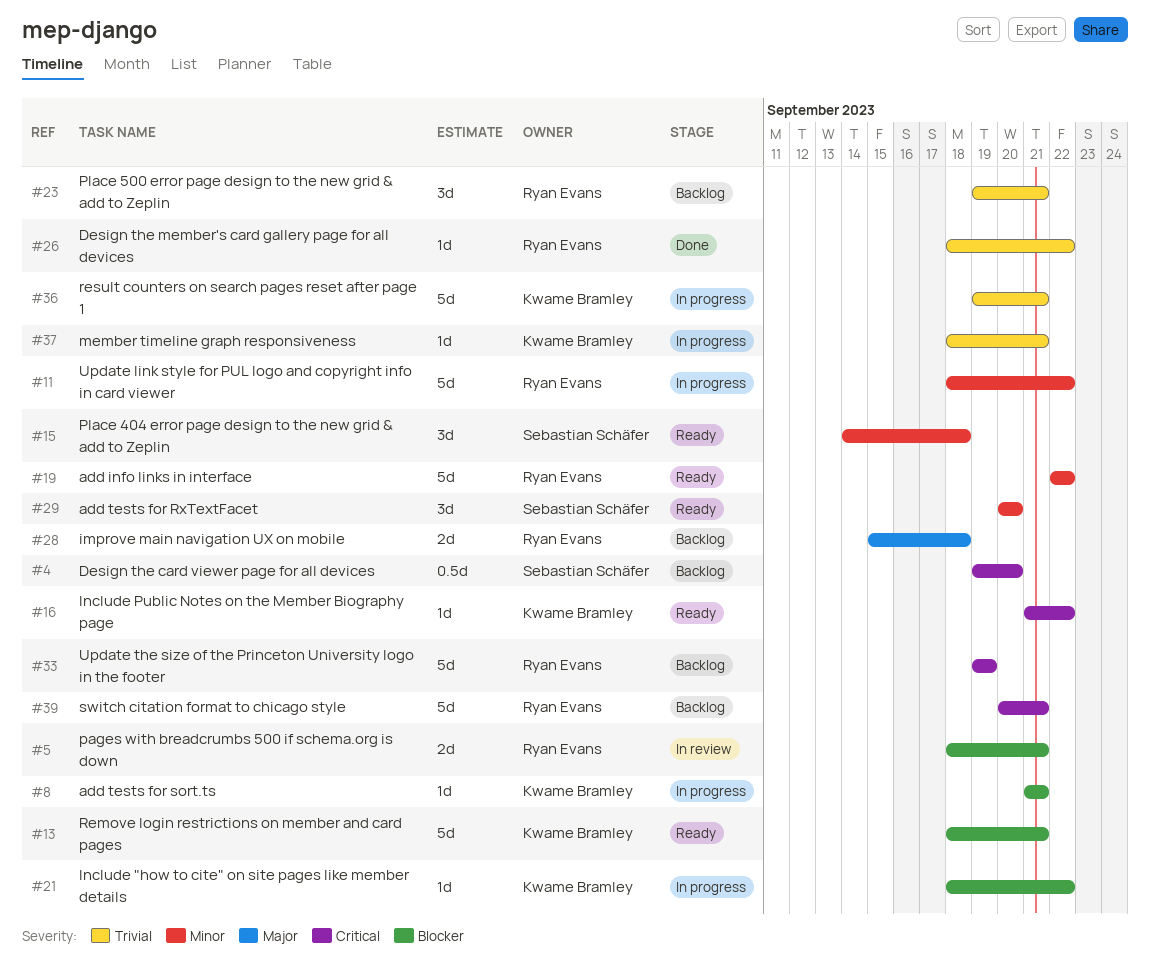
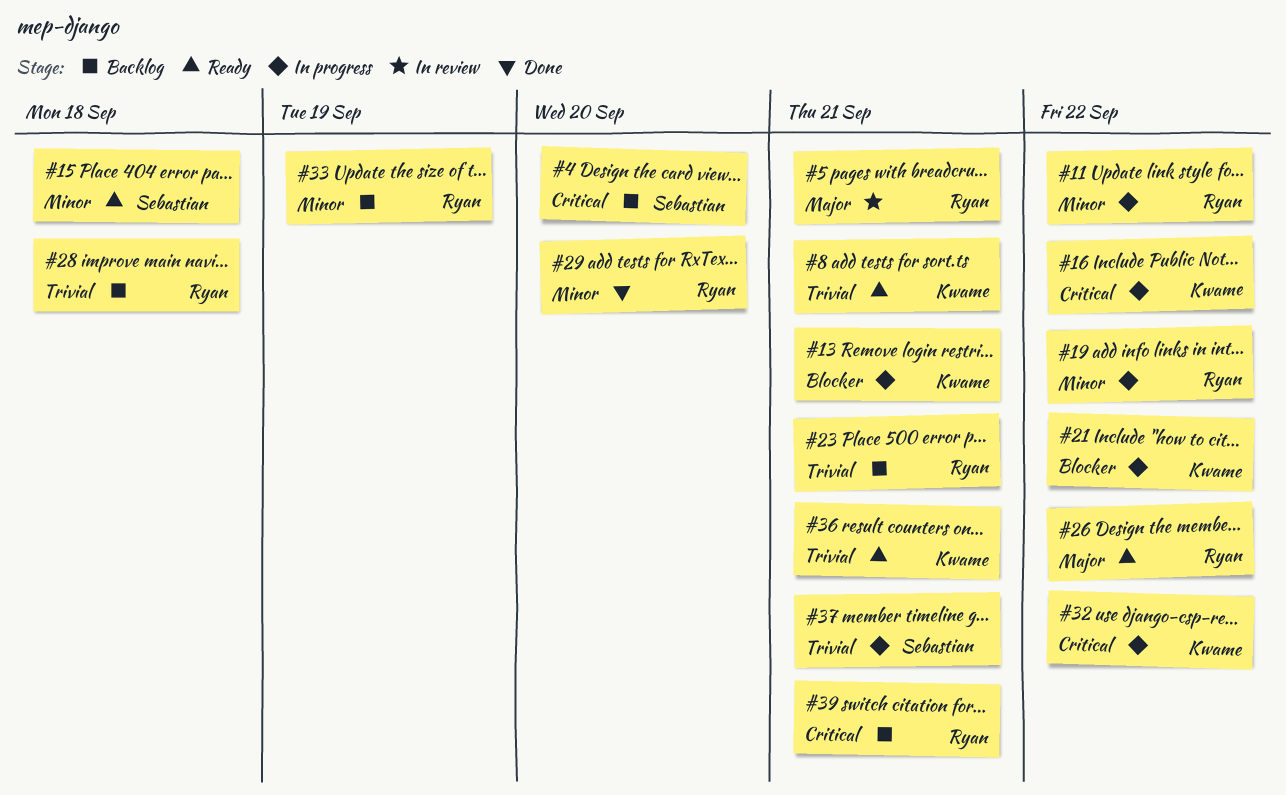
#5, priority: Blocker -> Major
#8, status: In progress -> Ready
#8, priority: Blocker -> Trivial
#13, status: Ready -> In progress
#16, status: Ready -> In progress
#19, status: Ready -> In progress
#26, status: Done -> Ready
#26, priority: Trivial -> Major
#28, priority: Major -> Trivial
#29, status: Ready -> Done
#29, owner: Sebastian Schäfer -> Ryan Evans
#32: none -> present
#33, priority: Critical -> Minor
#36, status: In progress -> Ready
#37, owner: Kwame Bramley -> Sebastian Schäfer

